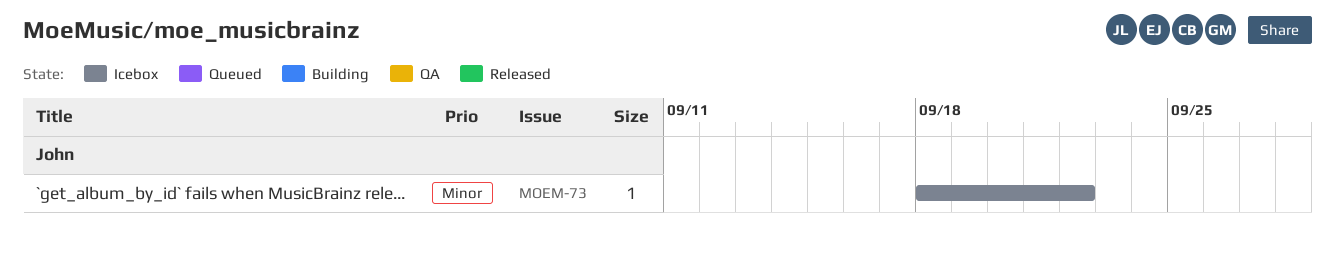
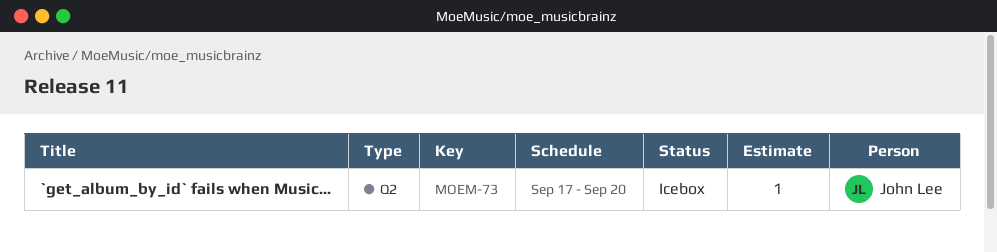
MOEM-73, start: Sep 18 -> Sep 17
MOEM-73, due: Sep 22 -> Sep 20

